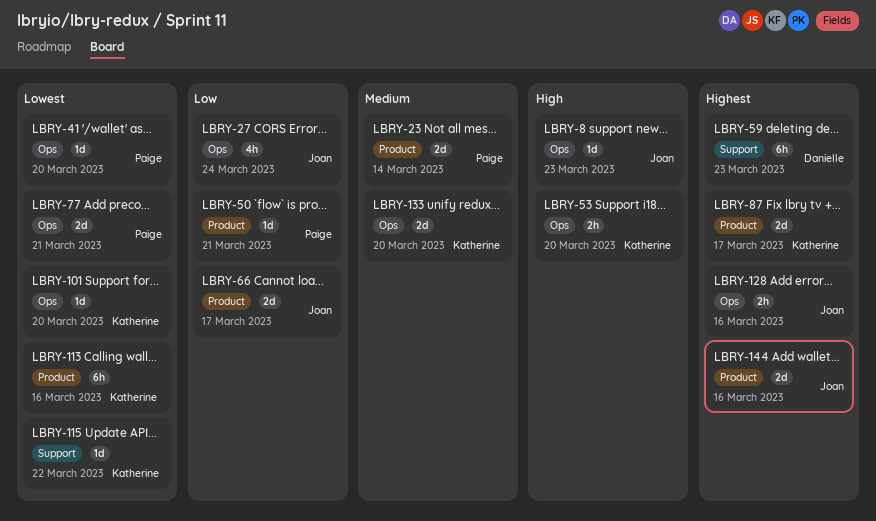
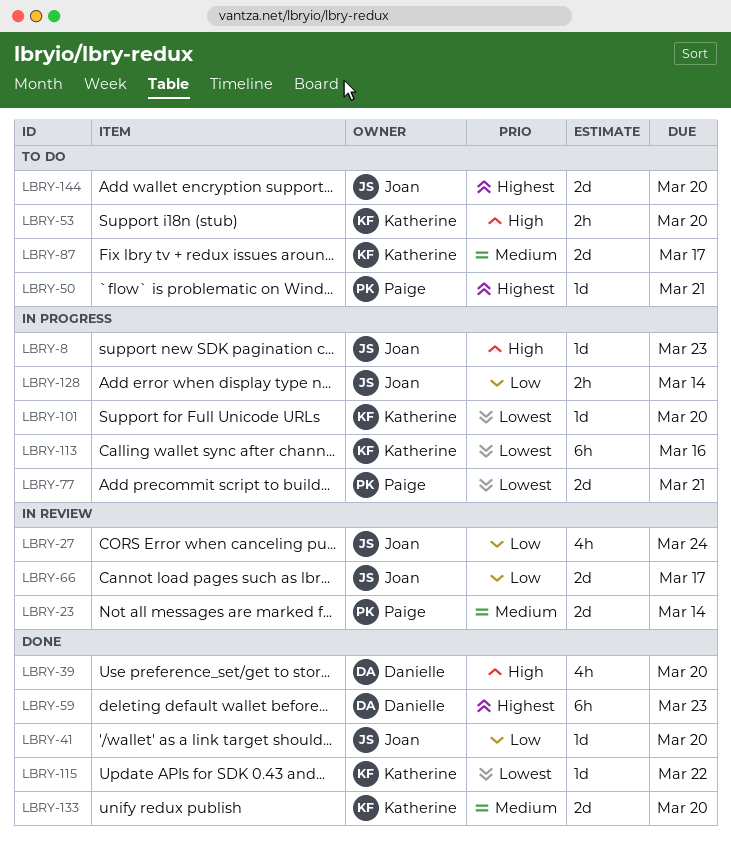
LBRY-39: none -> present
LBRY-41, owner: Paige -> Joan
LBRY-41, priority: Lowest -> Low
LBRY-50, priority: Low -> Highest
LBRY-87, priority: Highest -> Medium
LBRY-128, priority: Highest -> Low
LBRY-128, due: Mar 16 -> Mar 14
LBRY-144, due: Mar 16 -> Mar 20

